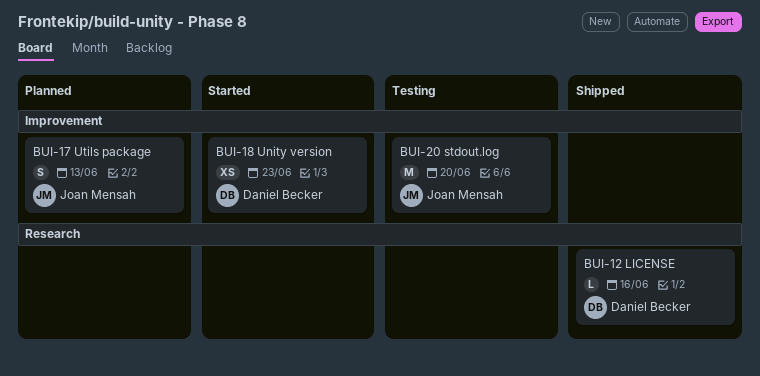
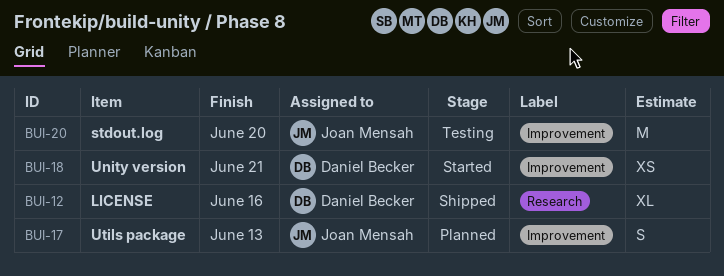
BUI-12, estimate: L -> XL
BUI-18, due: Jun 23 -> Jun 21

